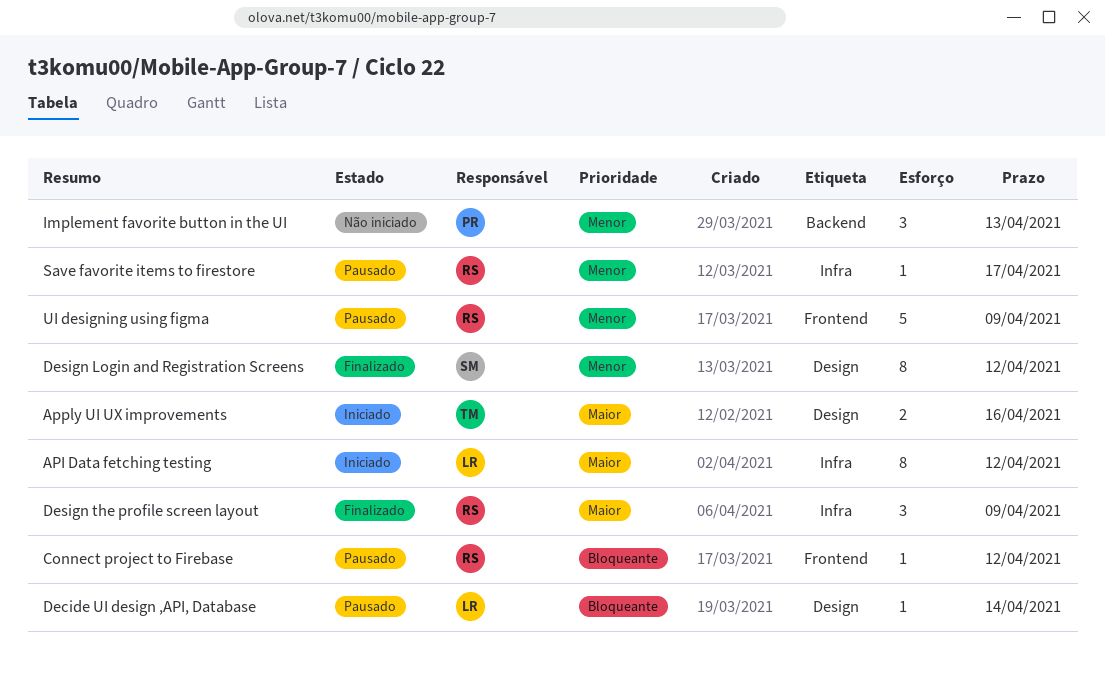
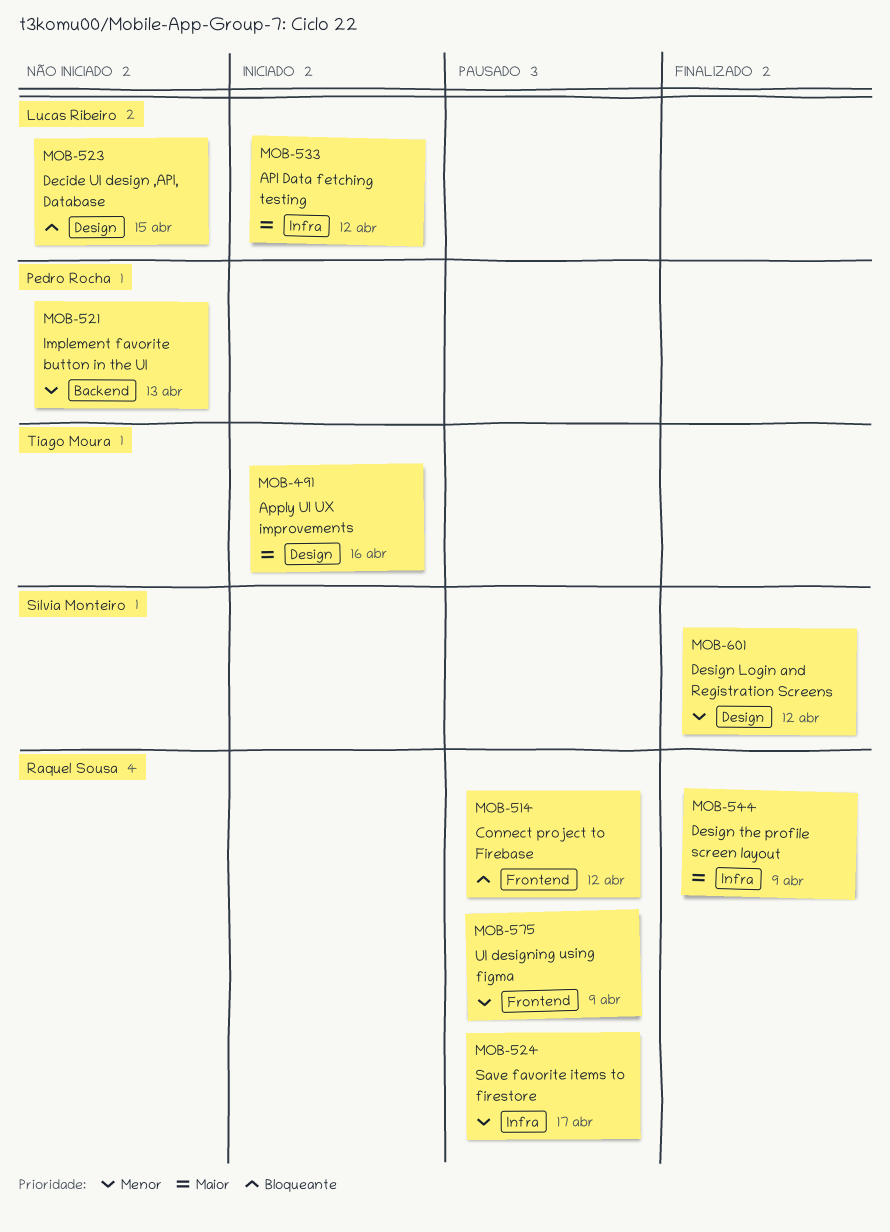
Decide UI design ,API, Database, status: Pausado -> Não iniciado
Decide UI design ,API, Database, due: Apr 14 -> Apr 15

